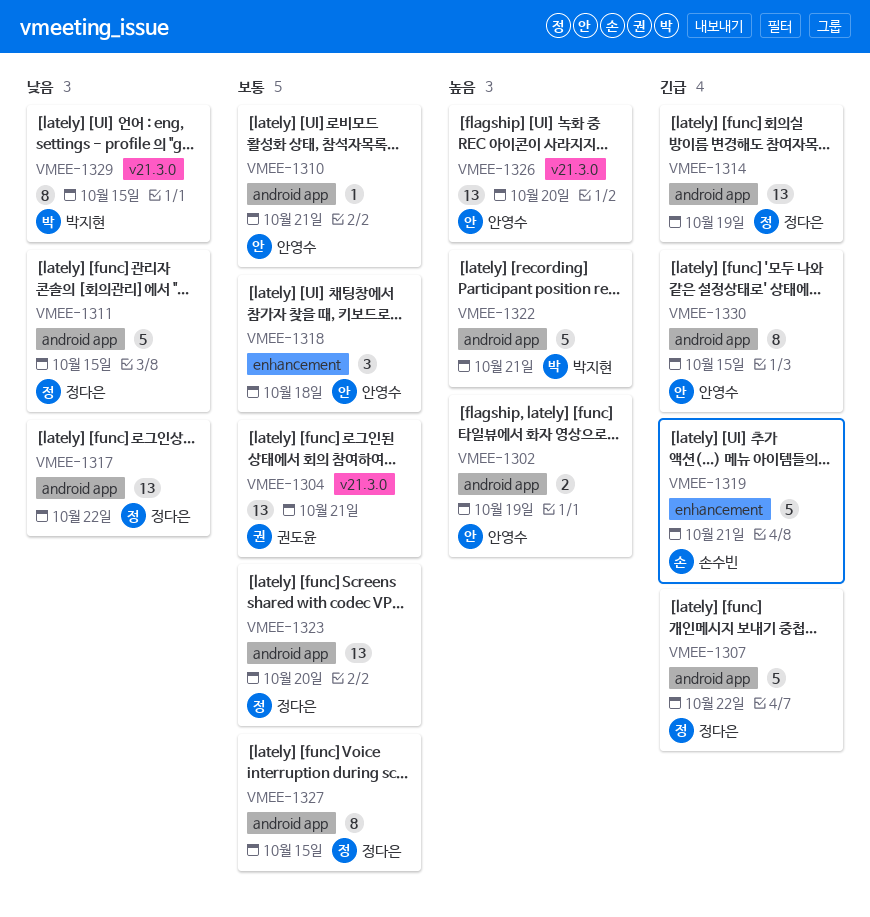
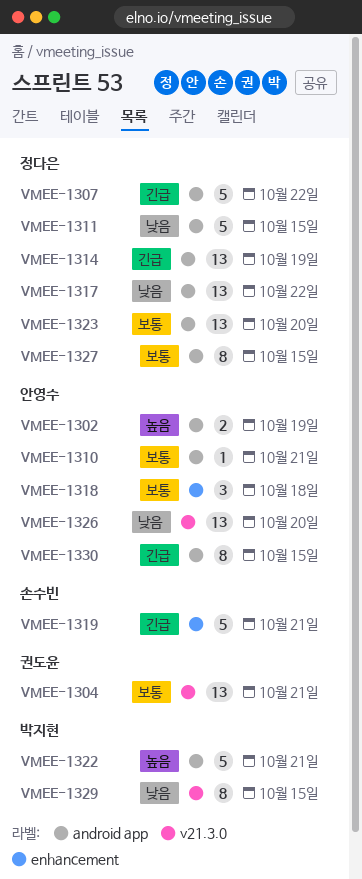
VMEE-1326, priority: 높음 -> 낮음

